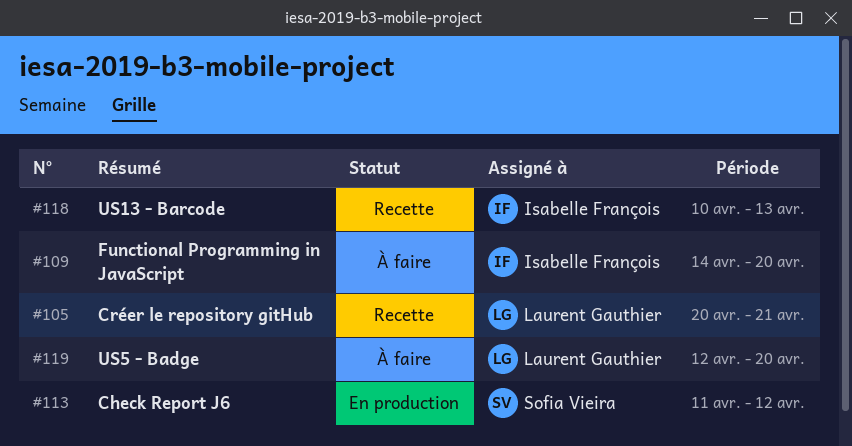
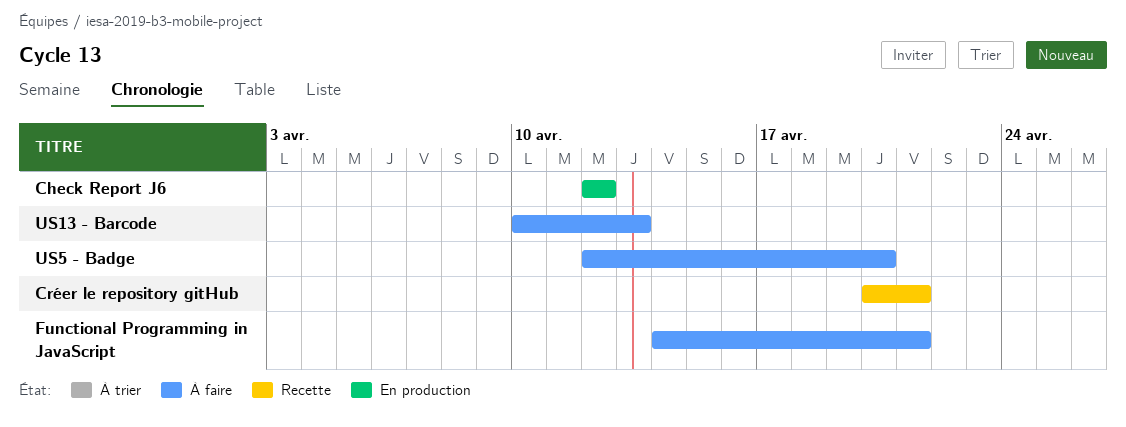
Check Report J6, start: Apr 11 -> Apr 12
Functional Programming in JavaScript, due: Apr 20 -> Apr 21
US13 - Barcode, status: Recette -> À faire

